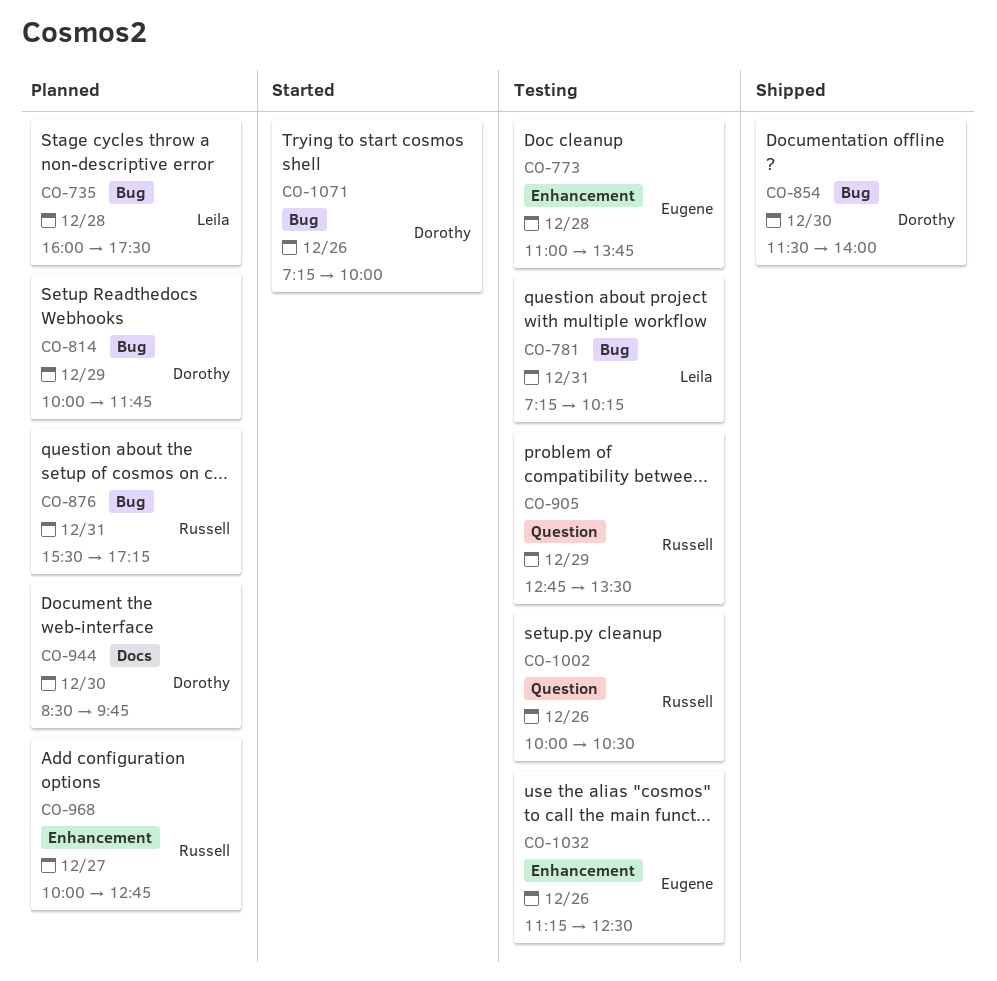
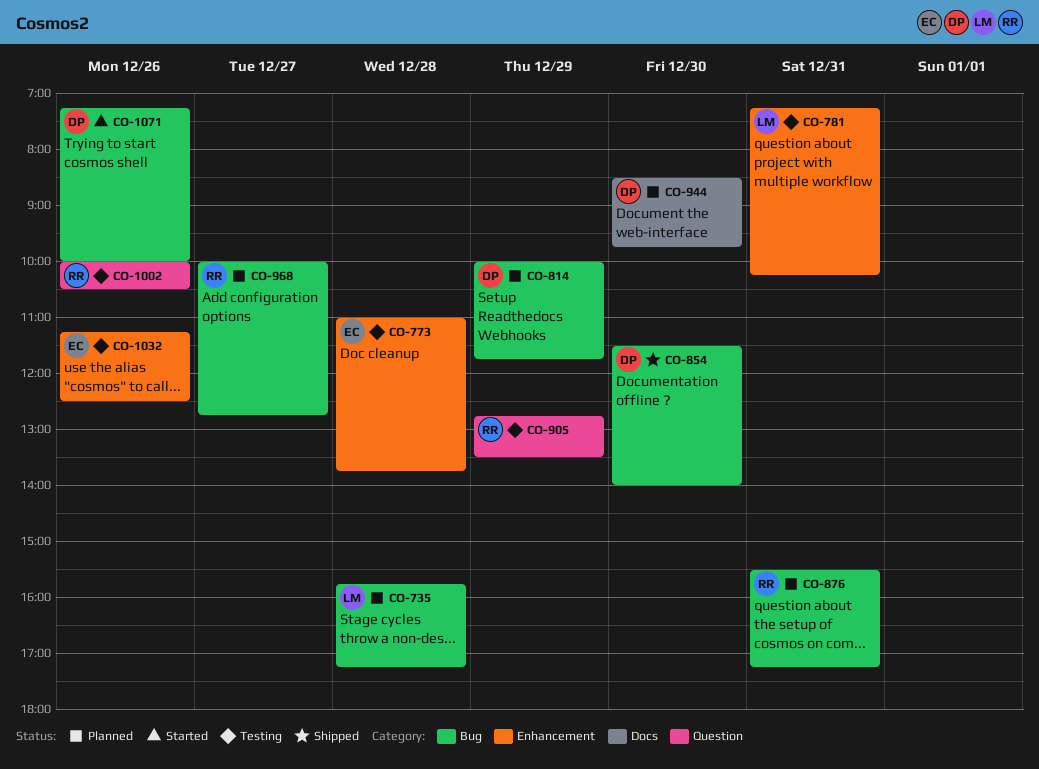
CO-735, begins: 16:00 -> 15:45
CO-735, ends: 17:30 -> 17:15
CO-781, label: Bug -> Enhancement
CO-968, label: Enhancement -> Bug

